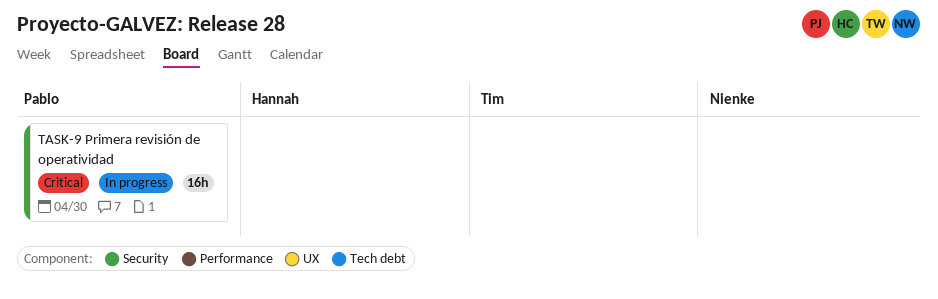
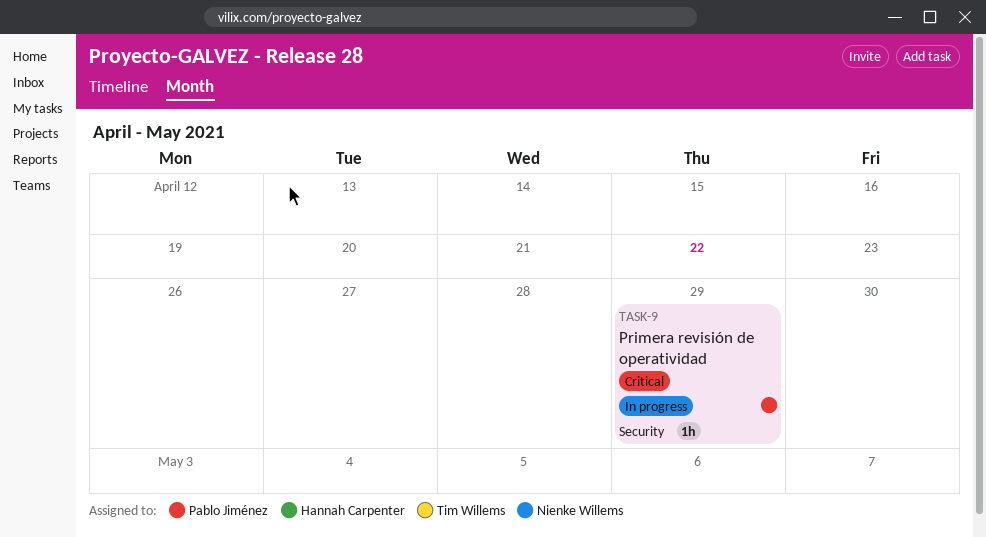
TASK-9, estimate: 16h -> 1h
TASK-9, due: Apr 30 -> Apr 29

